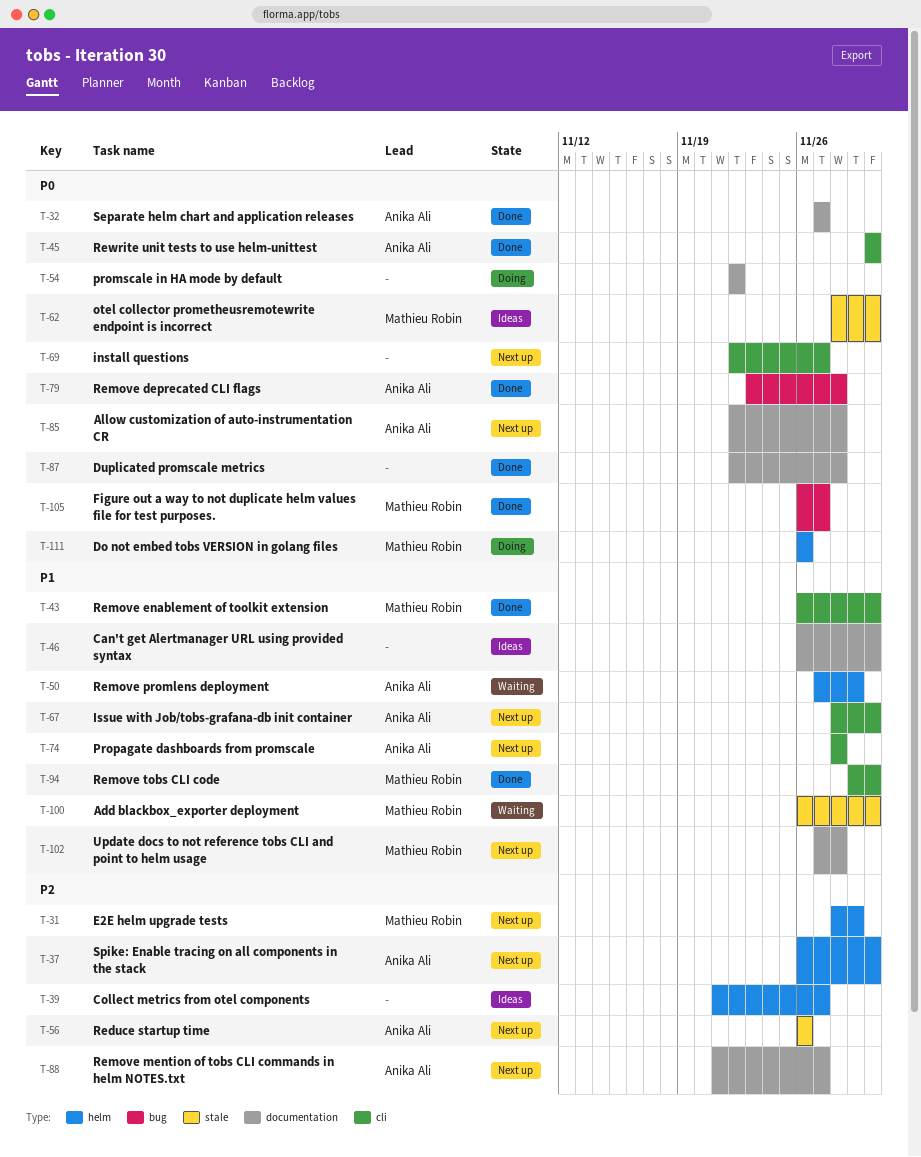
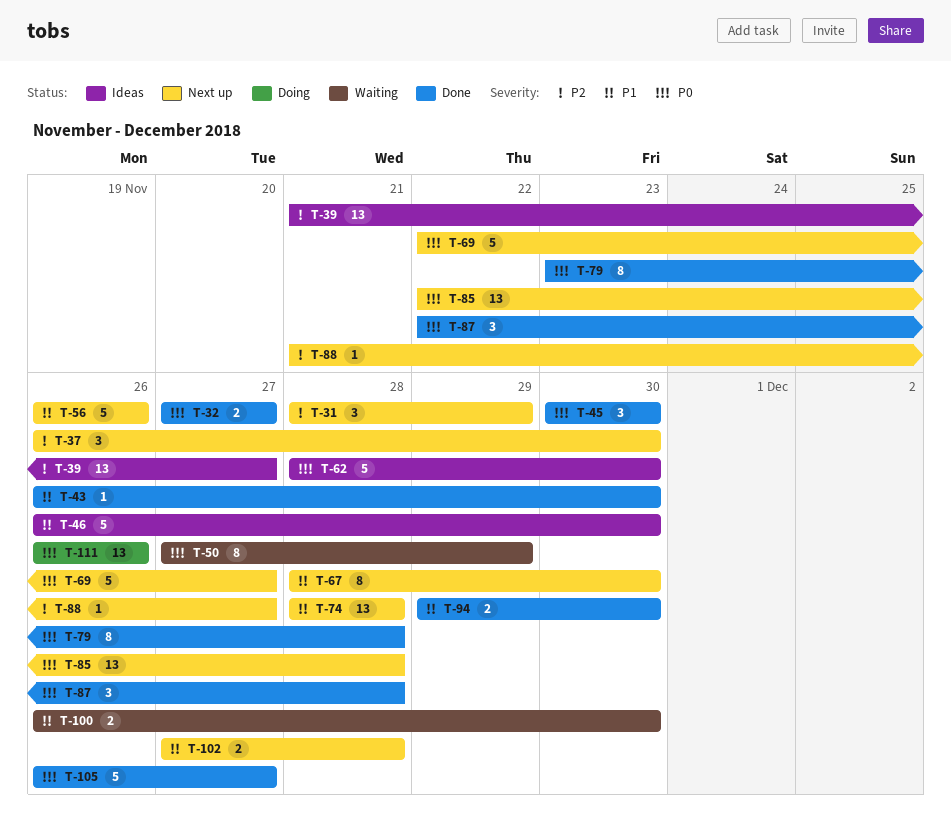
T-50, priority: P1 -> P0
T-54: present -> none
T-56, priority: P2 -> P1

